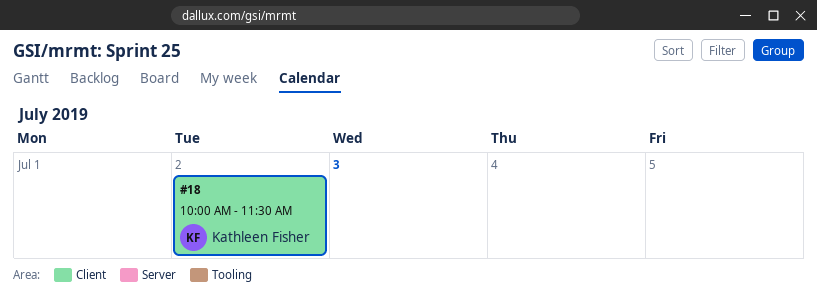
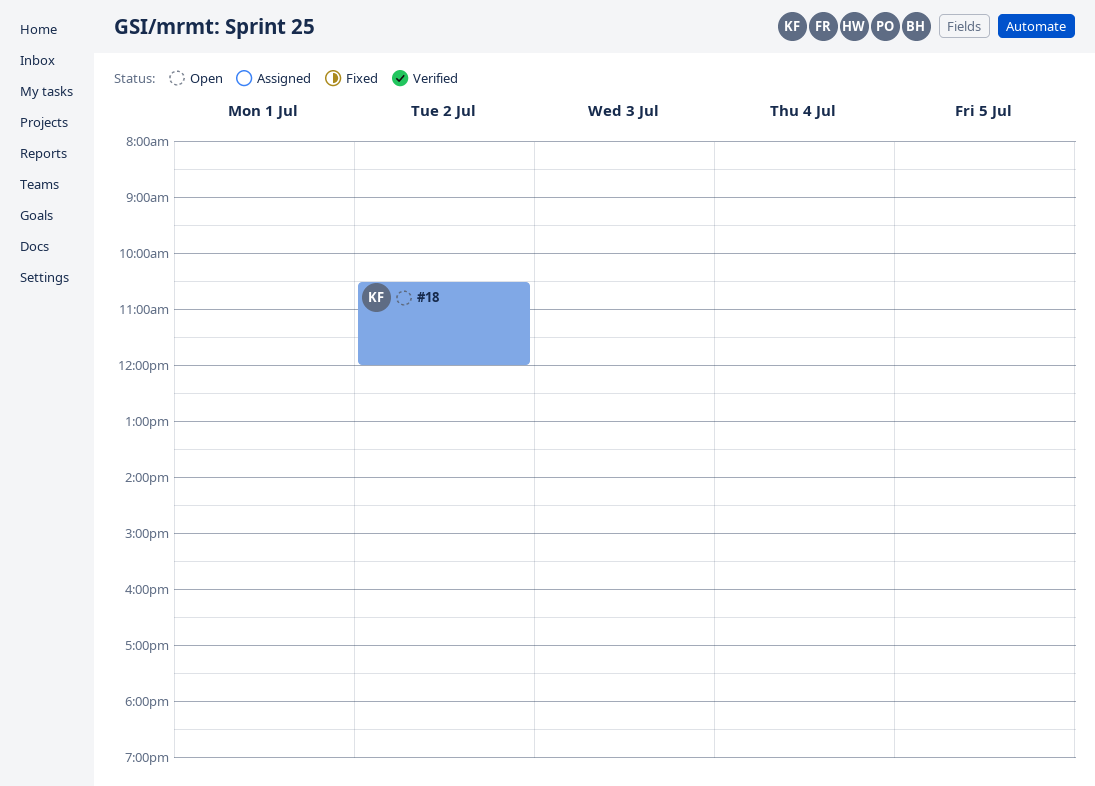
#18, begins: 10:00 -> 10:30
#18, ends: 11:30 -> 12:00

